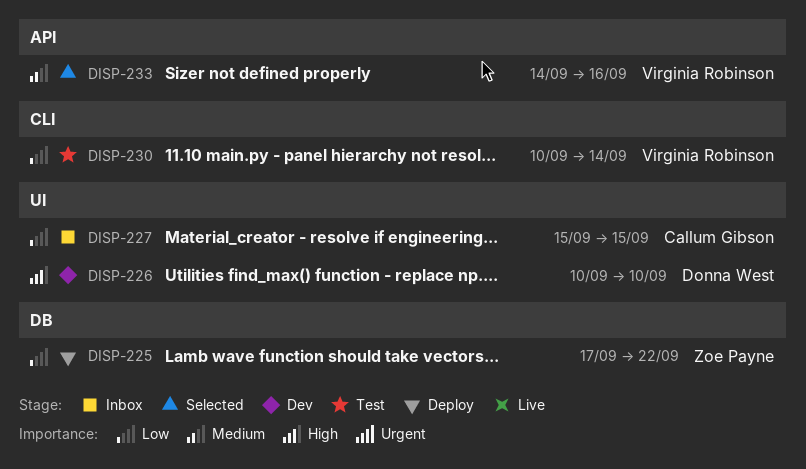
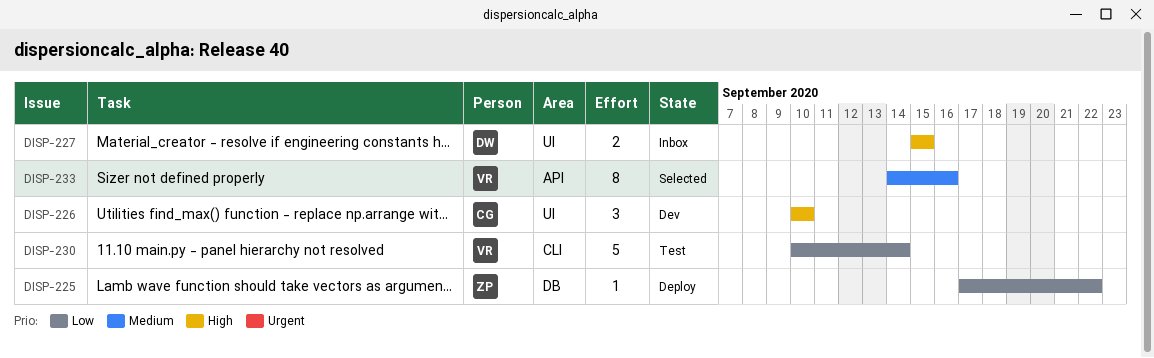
DISP-226, owner: Donna West -> Callum Gibson
DISP-227, owner: Callum Gibson -> Donna West
DISP-227, priority: Low -> High

